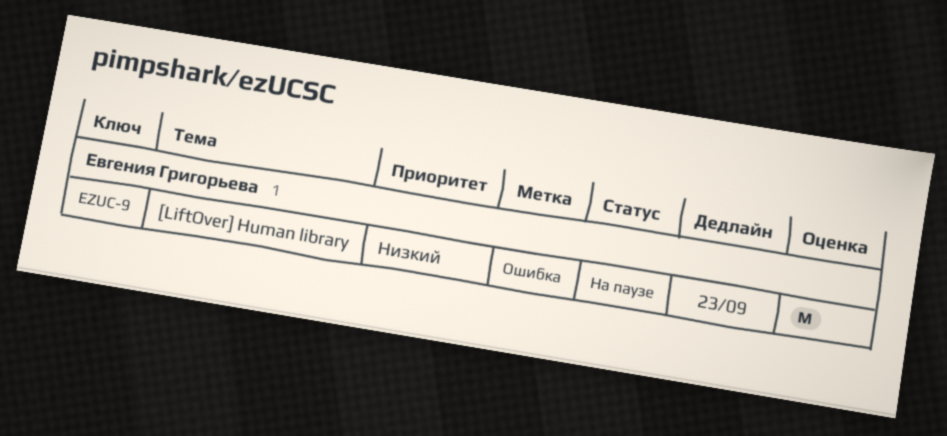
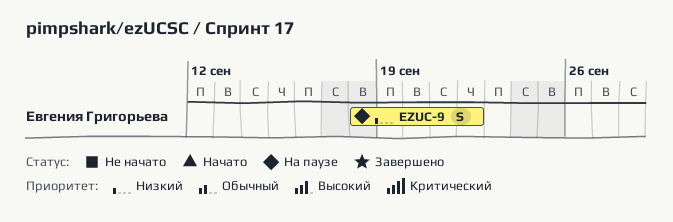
EZUC-9, estimate: M -> S
EZUC-9, due: Sep 23 -> Sep 22

